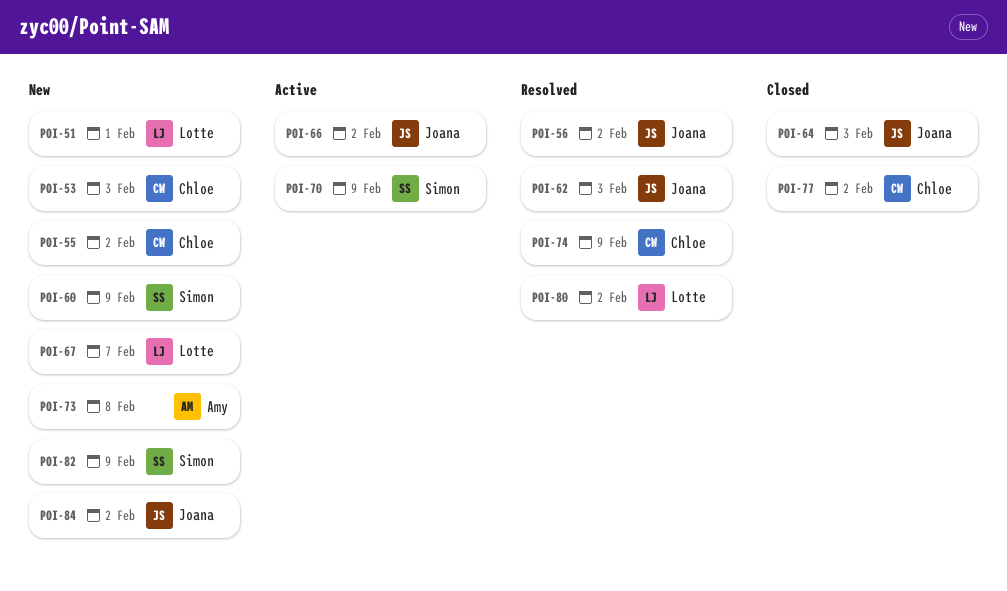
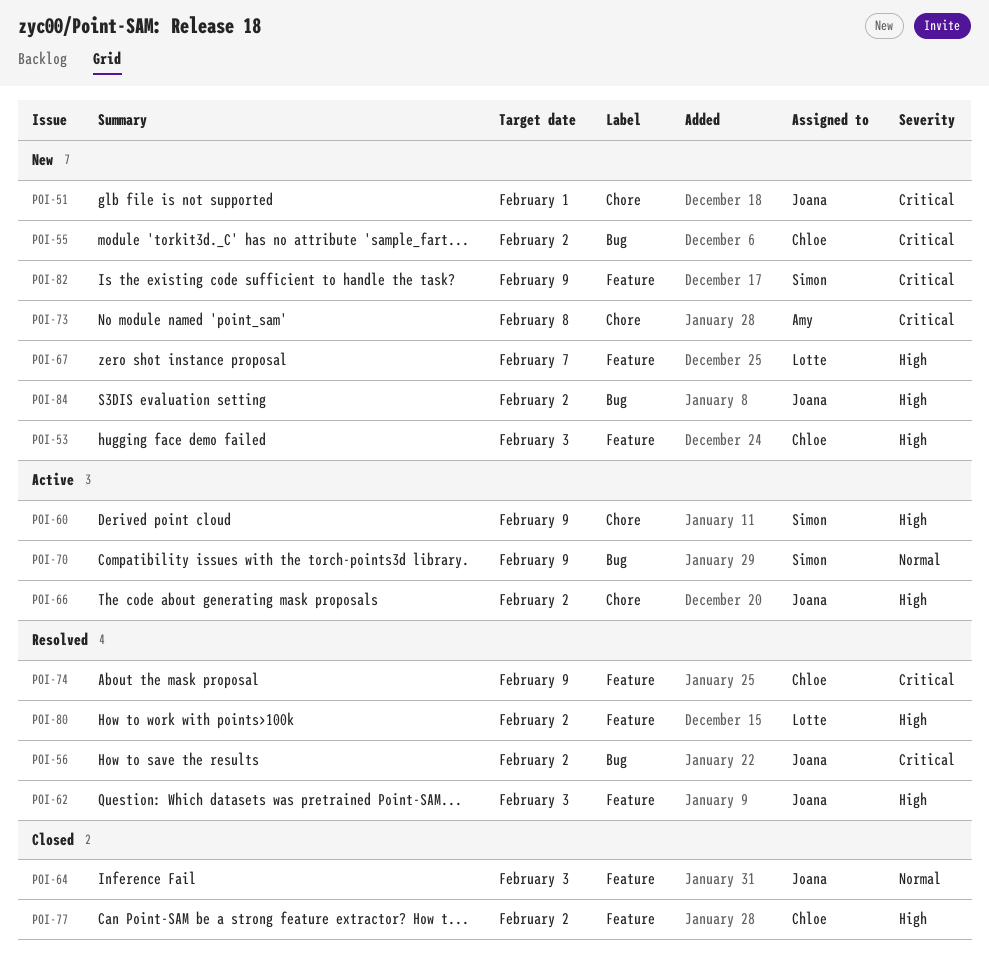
POI-51, owner: Lotte -> Joana
POI-60, status: New -> Active

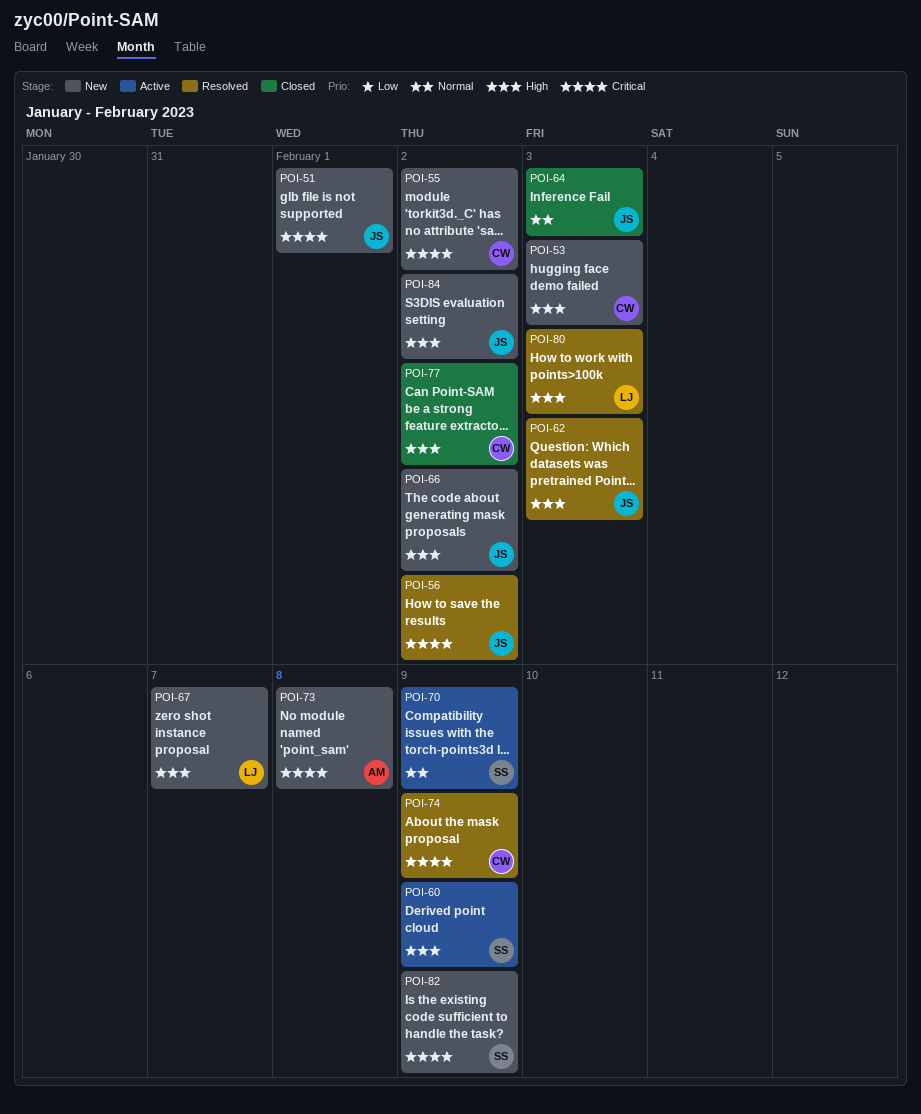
POI-66, status: Active -> New
POI-80, due: Feb 2 -> Feb 3

